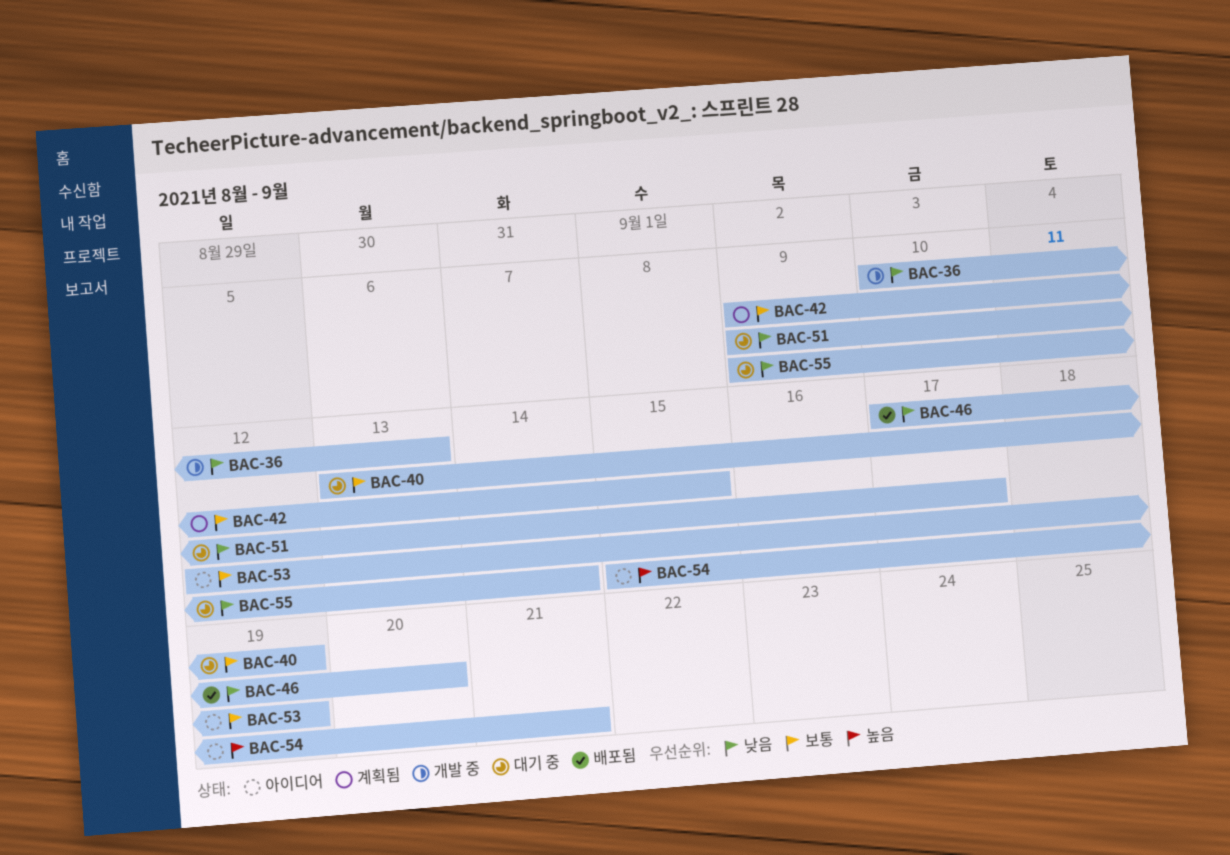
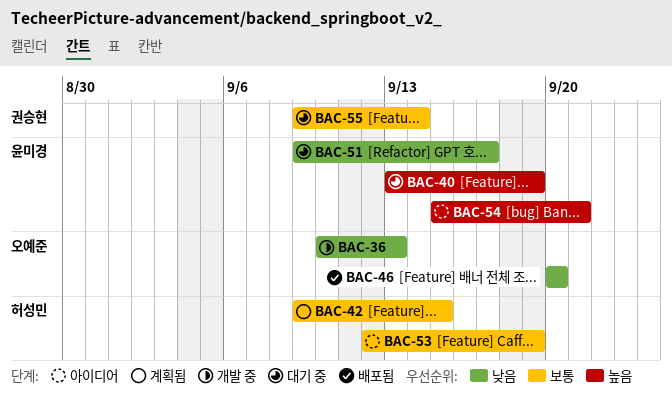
BAC-40, priority: 보통 -> 높음
BAC-46, start: Sep 17 -> Sep 20
BAC-55, priority: 낮음 -> 보통

